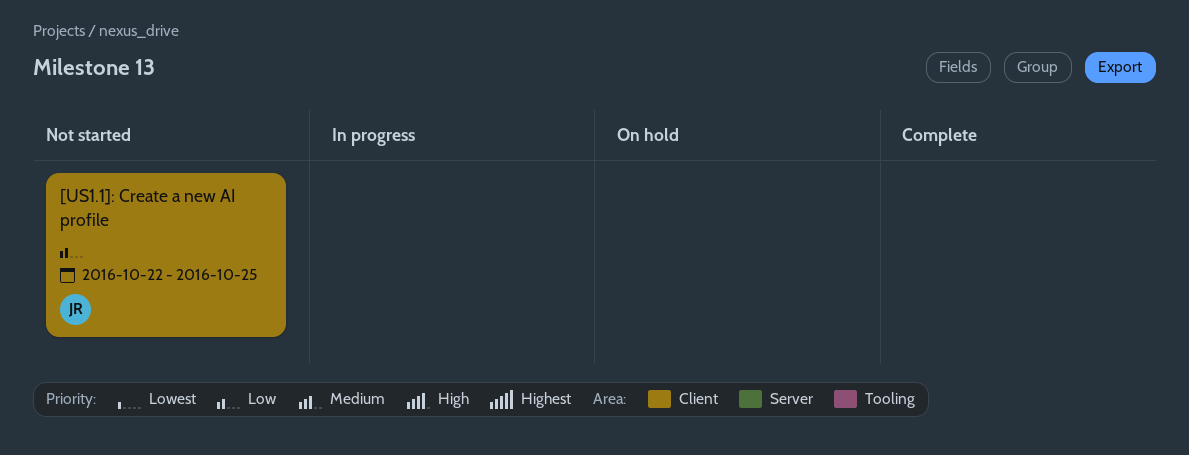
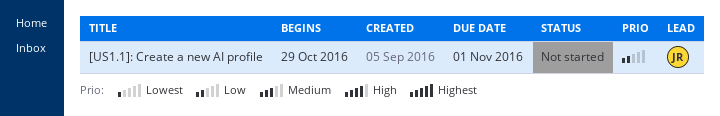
[US1.1]: Create a new AI profile, start: Oct 22 -> Oct 29
[US1.1]: Create a new AI profile, due: Oct 25 -> Nov 1

